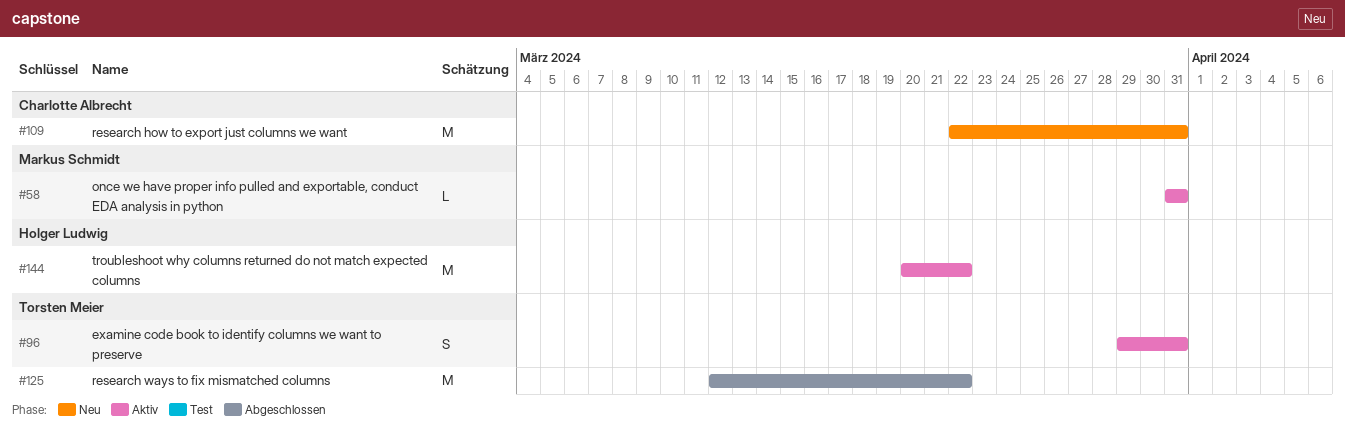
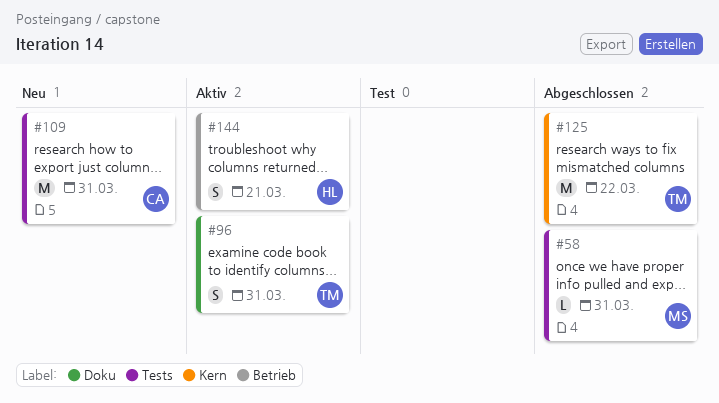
#58, status: Aktiv -> Abgeschlossen
#144, estimate: M -> S
#144, due: Mar 22 -> Mar 21

